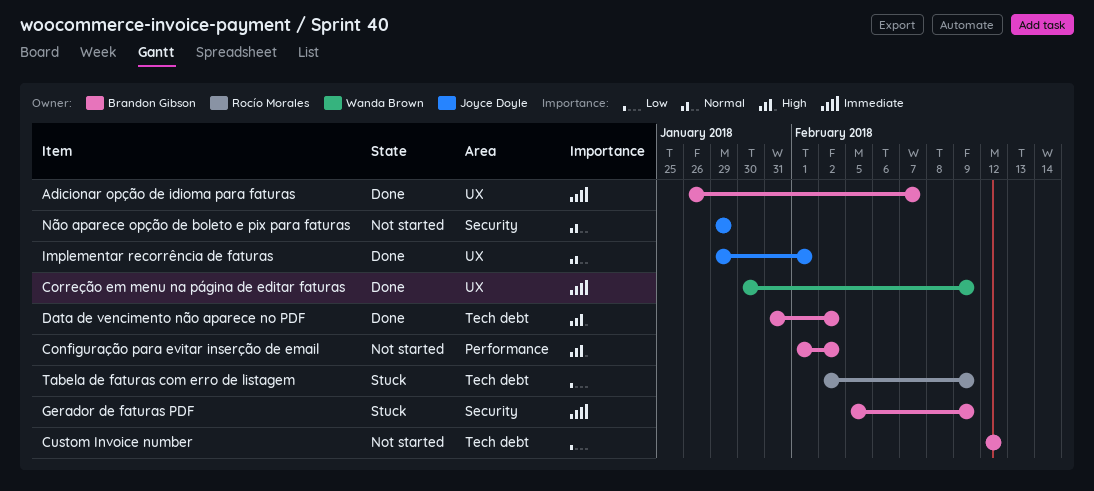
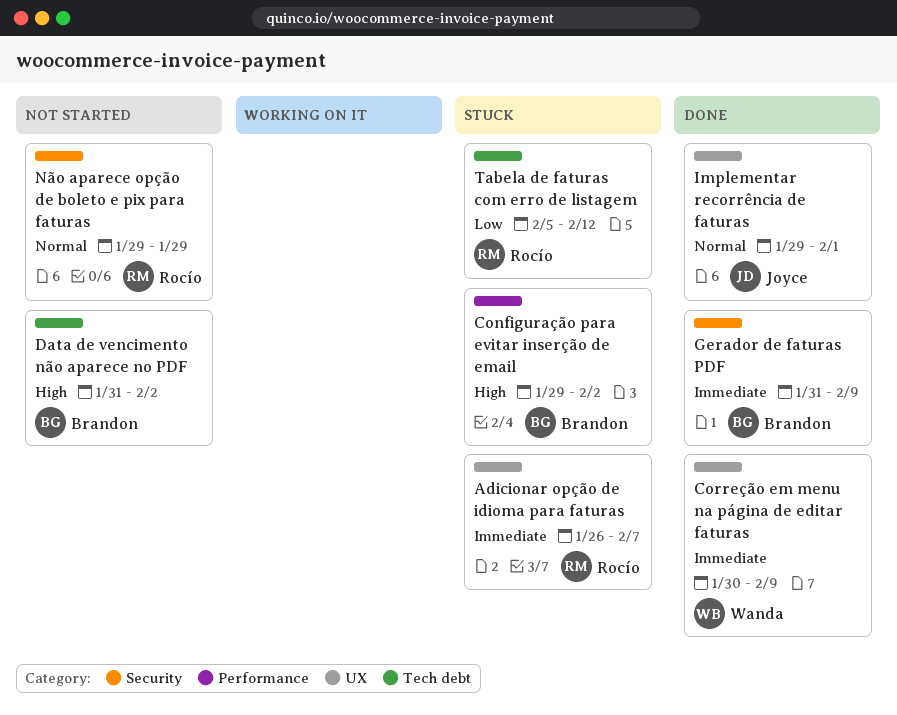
Adicionar opção de idioma para faturas, status: Done -> Stuck
Adicionar opção de idioma para faturas, owner: Brandon Gibson -> Rocío Morales
Configuração para evitar inserção de email, status: Not started -> Stuck
Configuração para evitar inserção de email, start: Feb 1 -> Jan 29
Custom Invoice number: present -> none
Data de vencimento não aparece no PDF, status: Done -> Not started
Gerador de faturas PDF, status: Stuck -> Done
Gerador de faturas PDF, start: Feb 5 -> Jan 31
Não aparece opção de boleto e pix para faturas, owner: Joyce Doyle -> Rocío Morales
Tabela de faturas com erro de listagem, start: Feb 2 -> Feb 5
Tabela de faturas com erro de listagem, due: Feb 9 -> Feb 12

